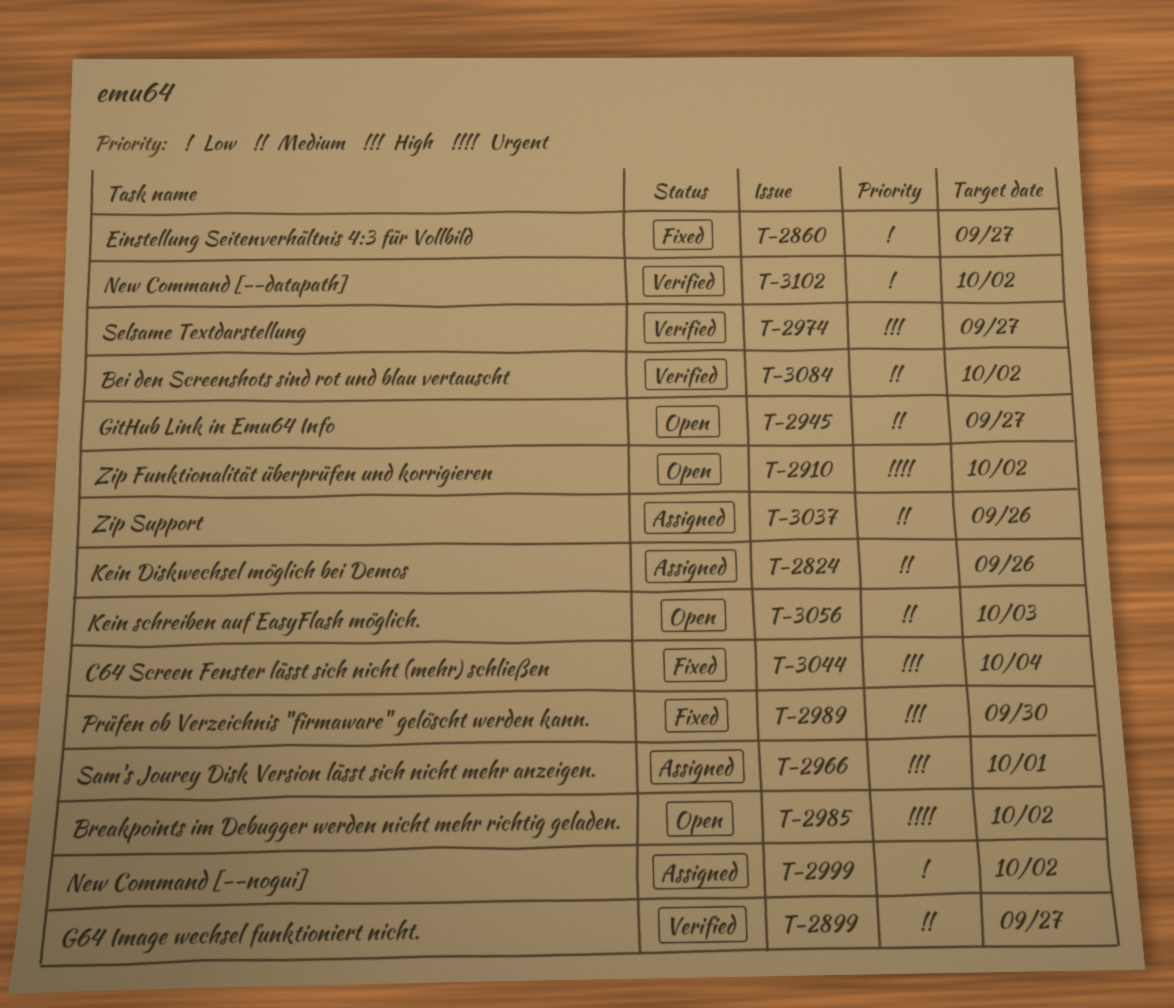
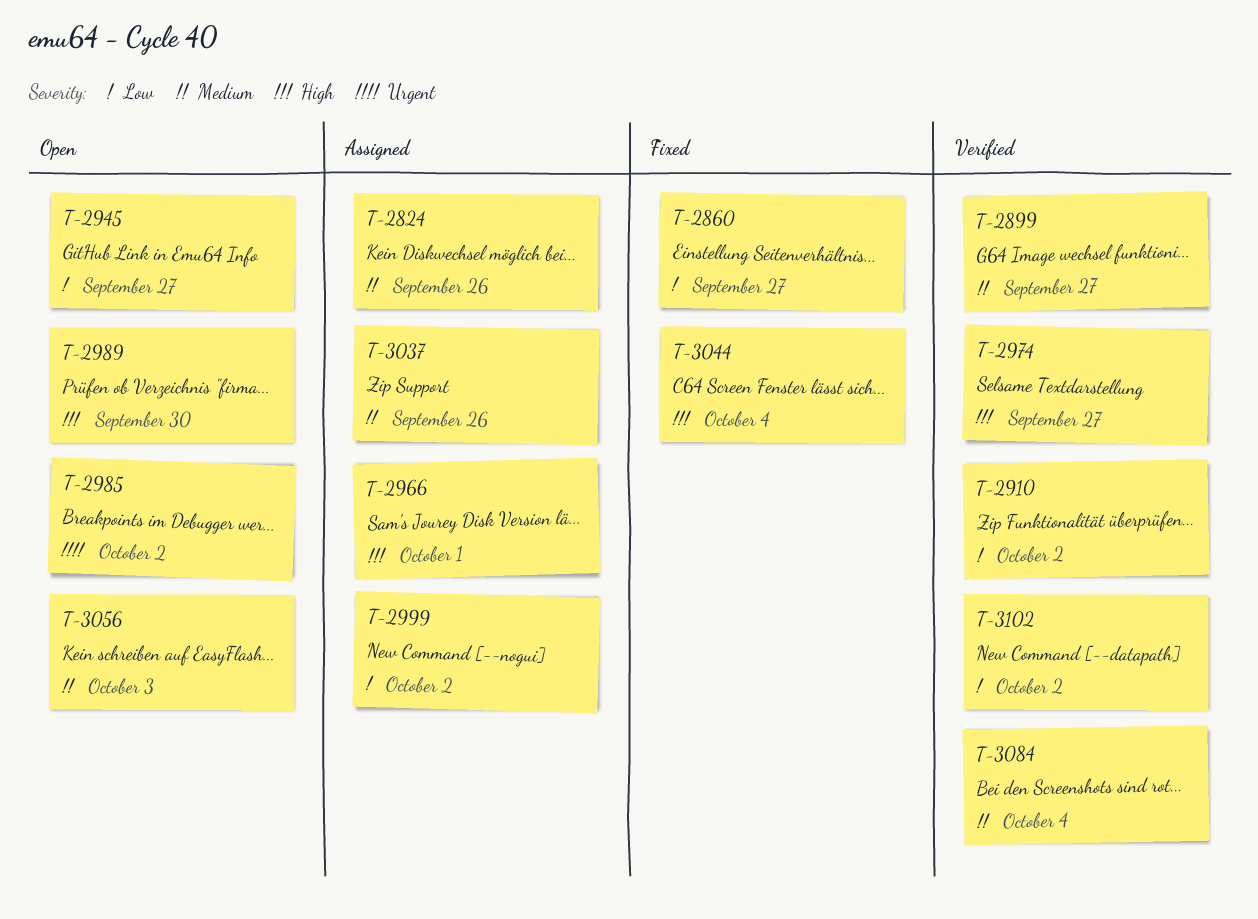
T-2910, status: Open -> Verified
T-2910, priority: Urgent -> Low
T-2945, priority: Medium -> Low
T-2989, status: Fixed -> Open
T-3084, due: Oct 2 -> Oct 4

